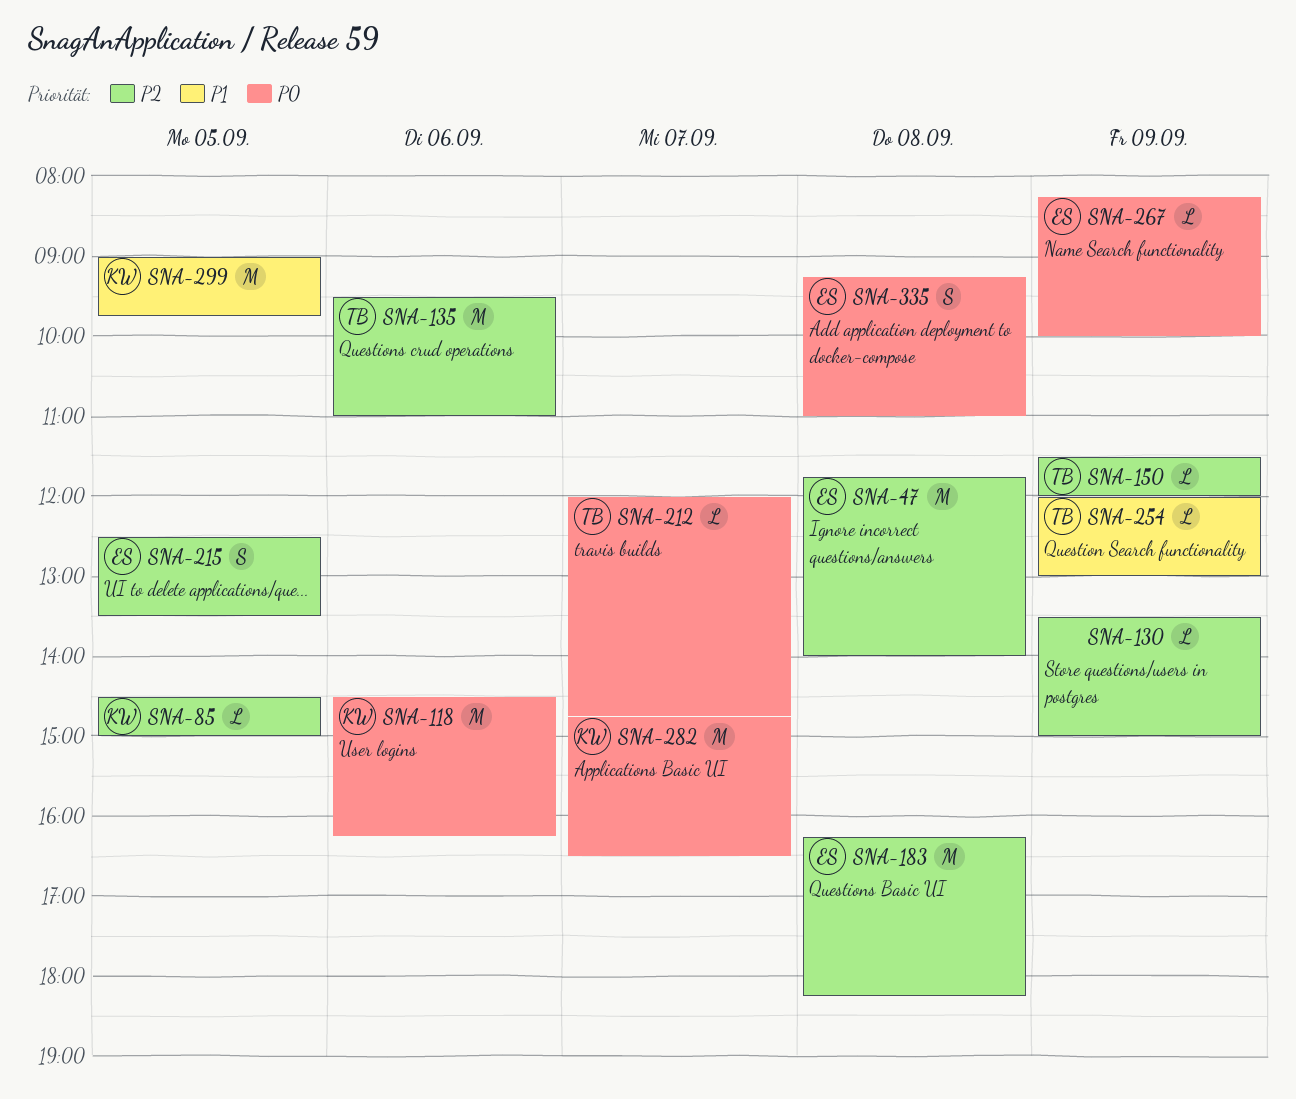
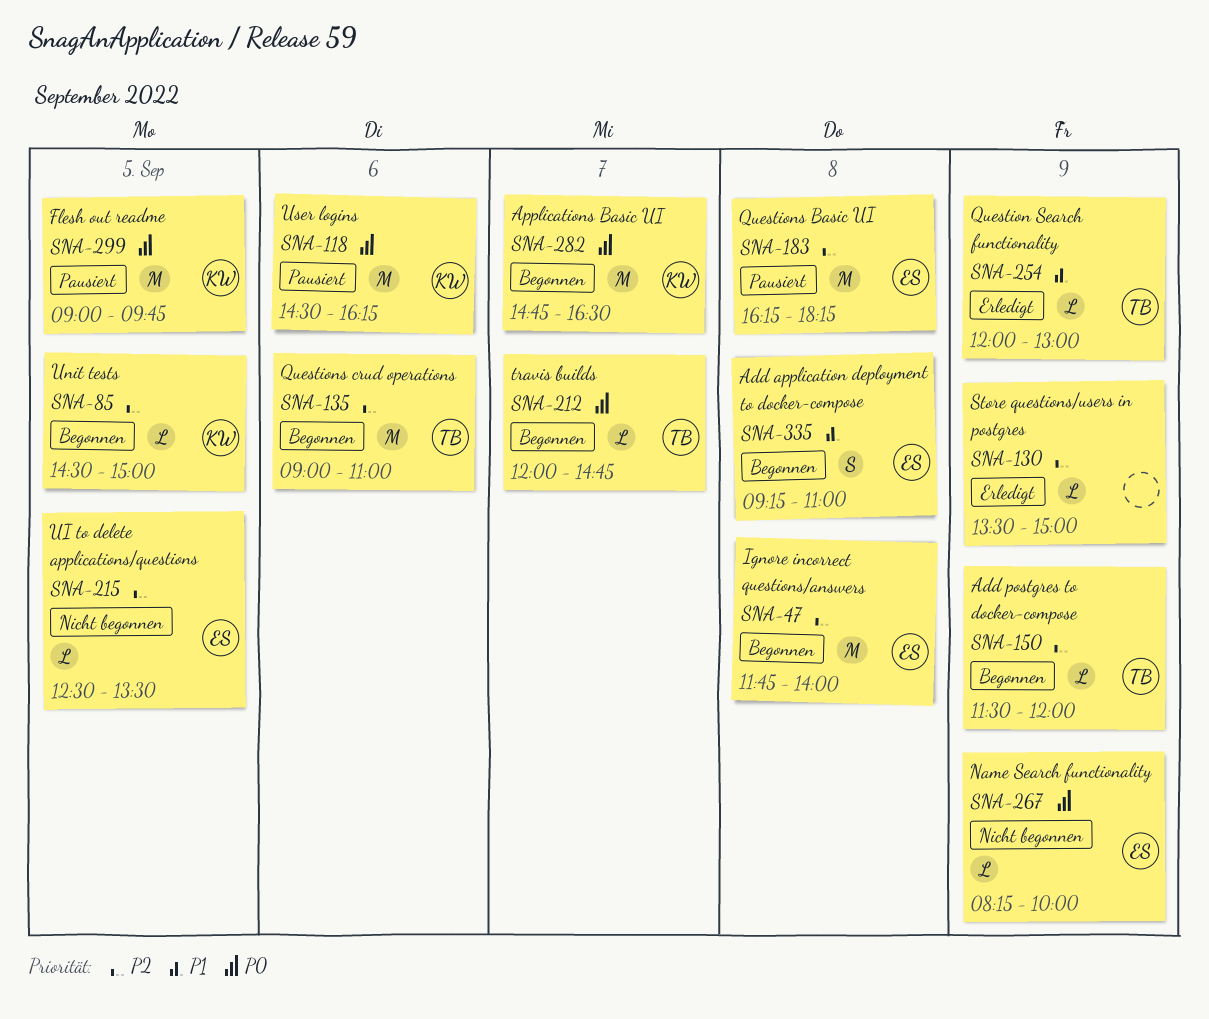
SNA-135, begins: 09:30 -> 09:00
SNA-215, estimate: S -> L
SNA-299, priority: P1 -> P0
SNA-335, priority: P0 -> P1

